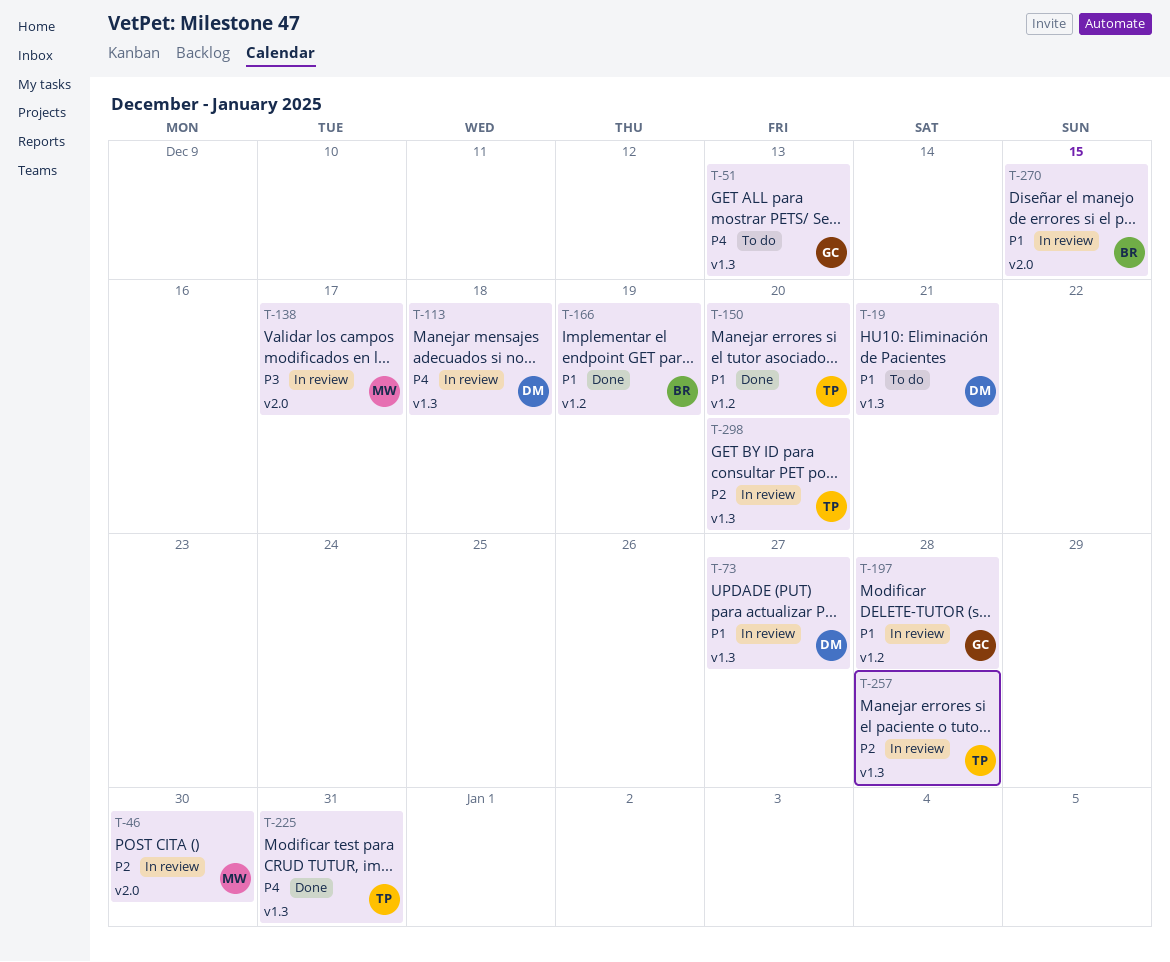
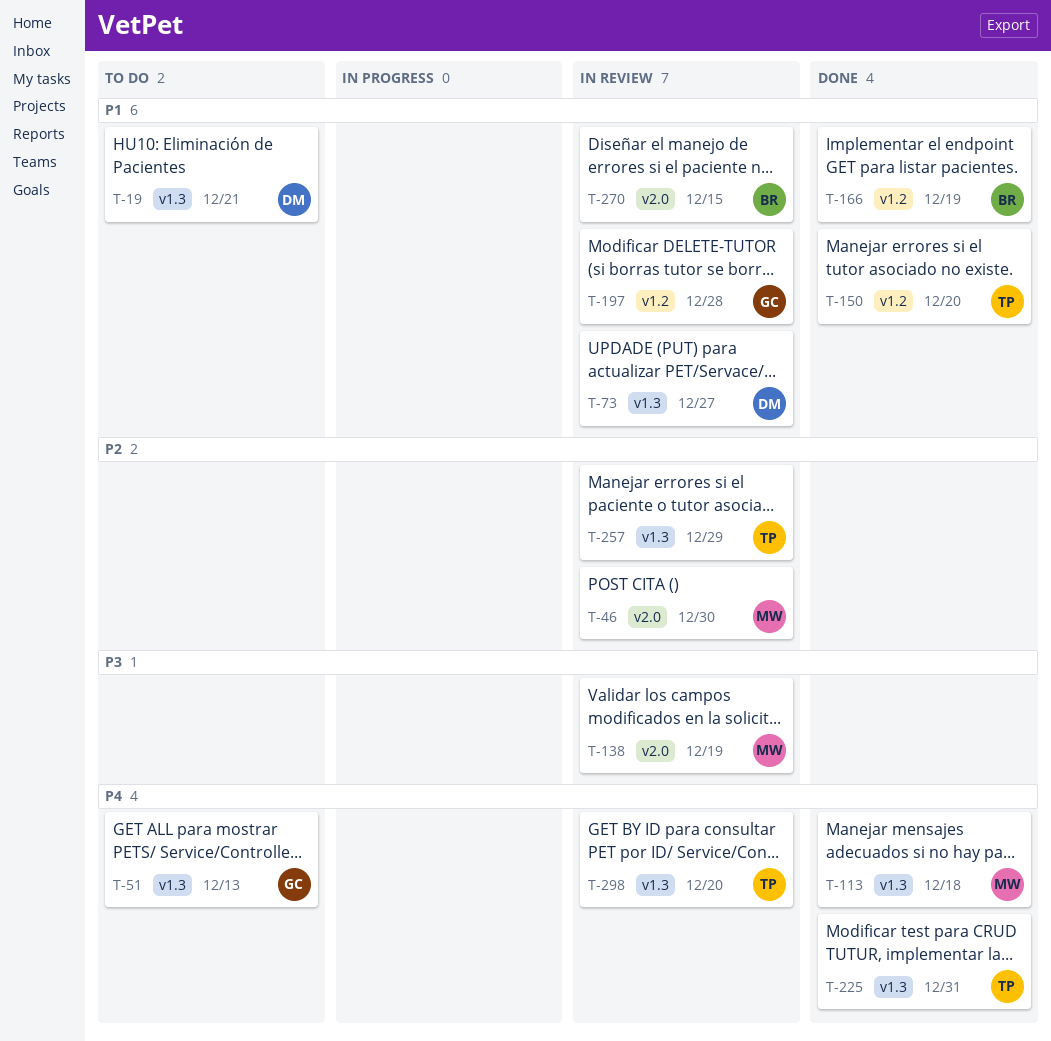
T-113, status: In review -> Done
T-113, owner: DM -> MW
T-138, due: Dec 17 -> Dec 19
T-257, due: Dec 28 -> Dec 29
T-298, priority: P2 -> P4

